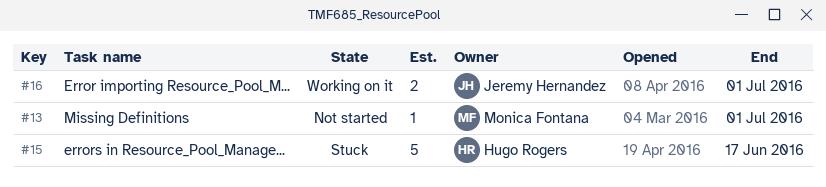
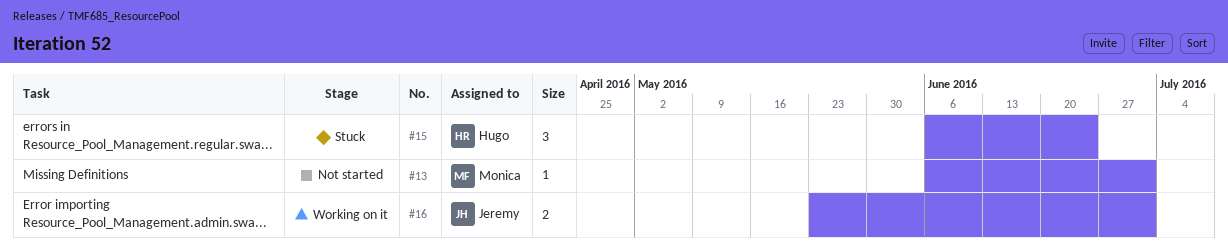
#15, estimate: 5 -> 3
#15, due: Jun 17 -> Jun 24

